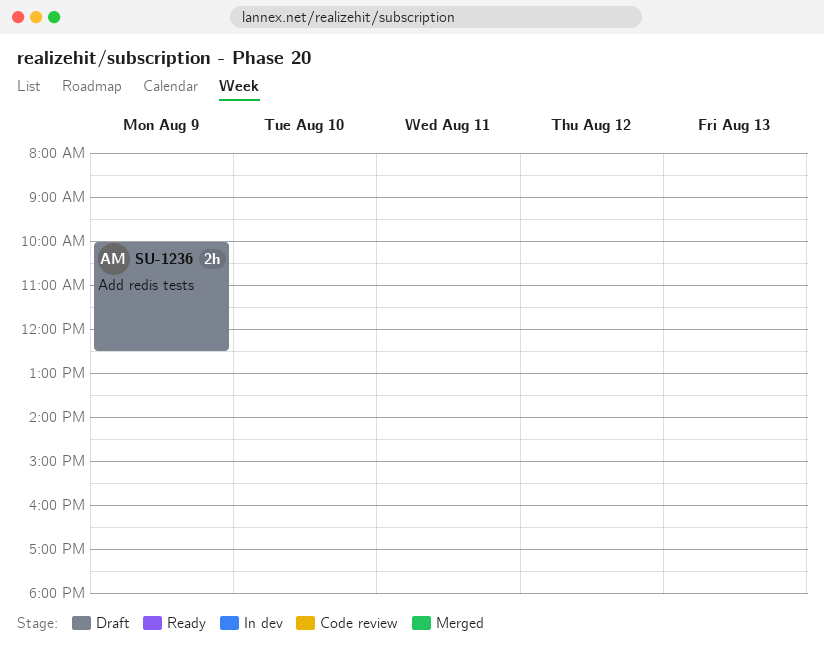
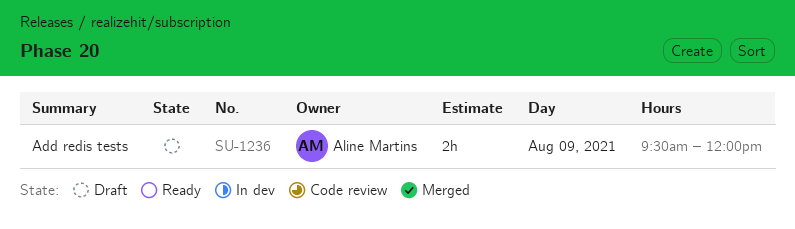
SU-1236, begins: 10:00 -> 09:30
SU-1236, ends: 12:30 -> 12:00

